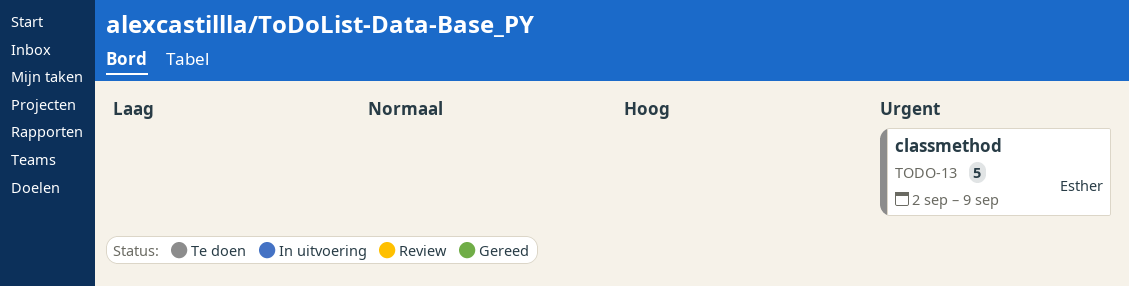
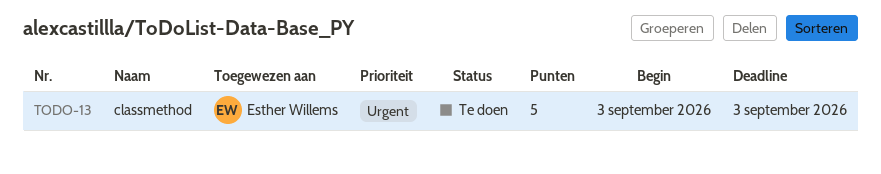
TODO-13, start: Sep 2 -> Sep 3
TODO-13, due: Sep 9 -> Sep 3

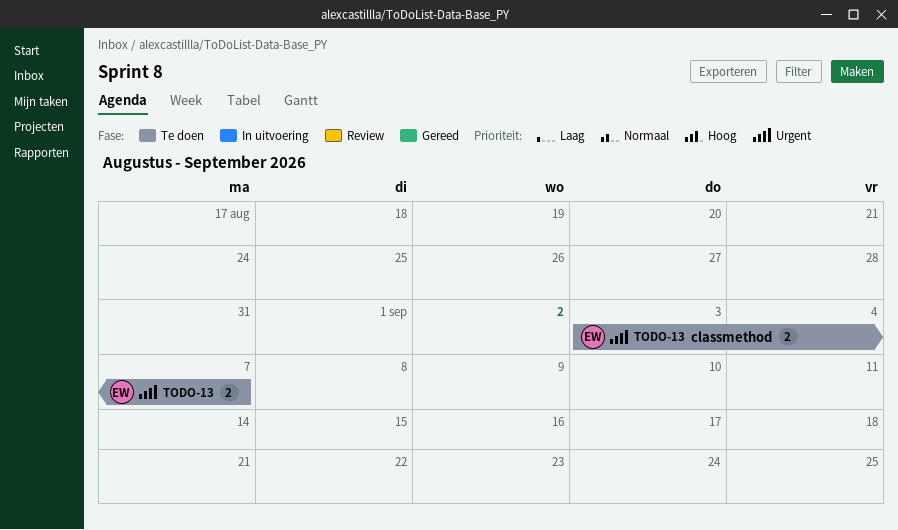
TODO-13, estimate: 5 -> 2
TODO-13, due: Sep 3 -> Sep 7

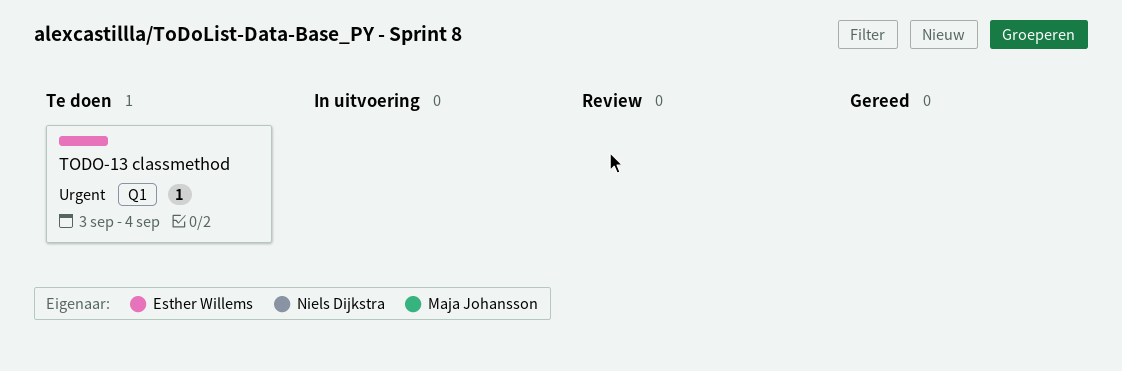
TODO-13, estimate: 2 -> 1
TODO-13, due: Sep 7 -> Sep 4

